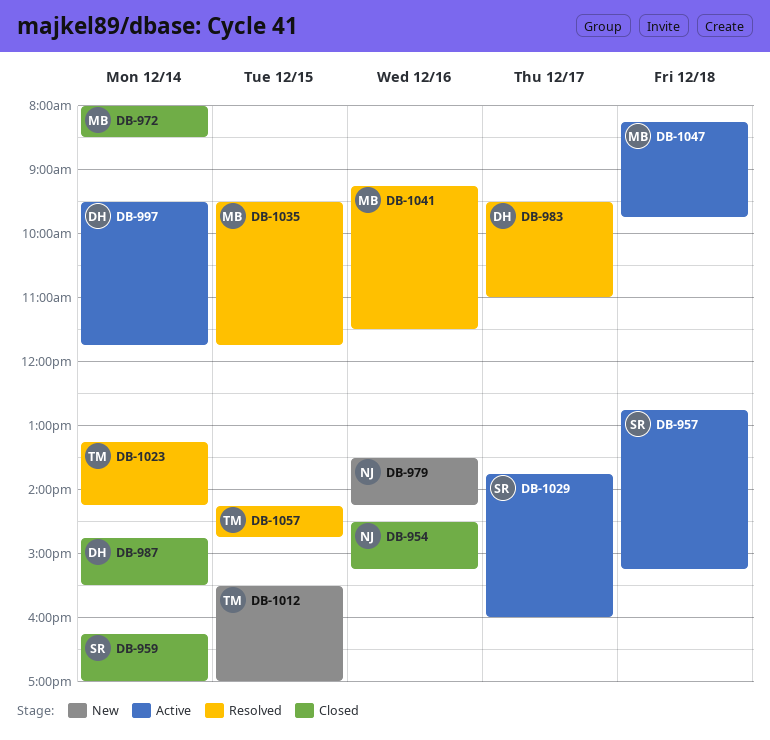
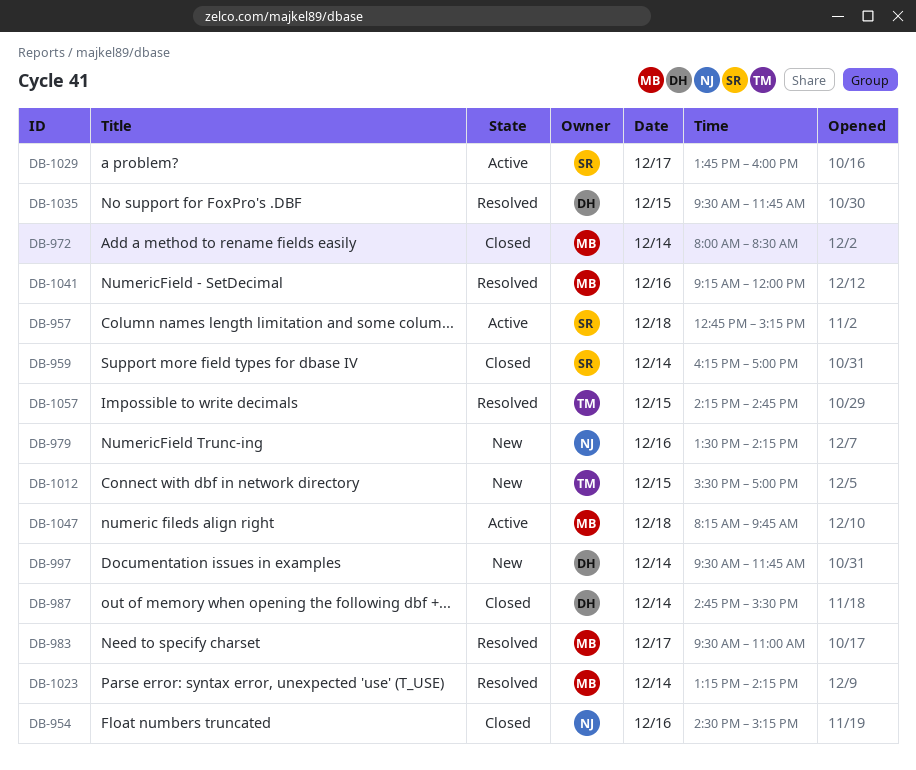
DB-983, owner: DH -> MB
DB-997, status: Active -> New
DB-1023, owner: TM -> MB
DB-1035, owner: MB -> DH
DB-1041, ends: 11:30 -> 12:00

